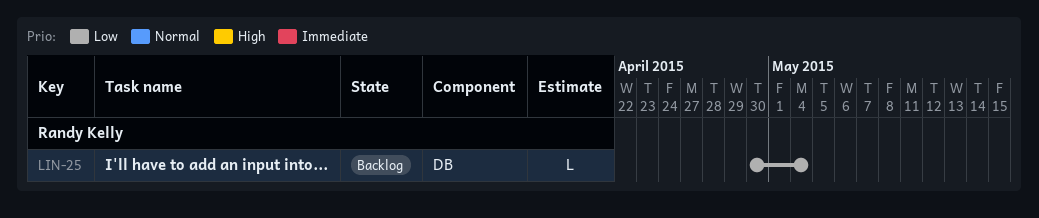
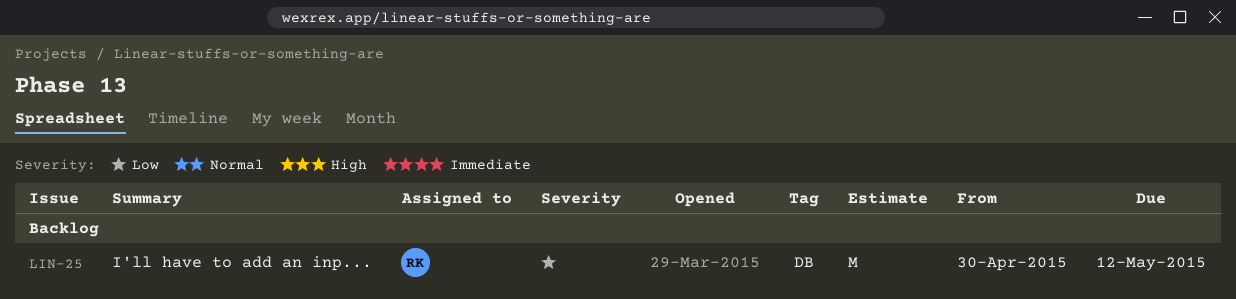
LIN-25, estimate: L -> M
LIN-25, due: May 4 -> May 12

